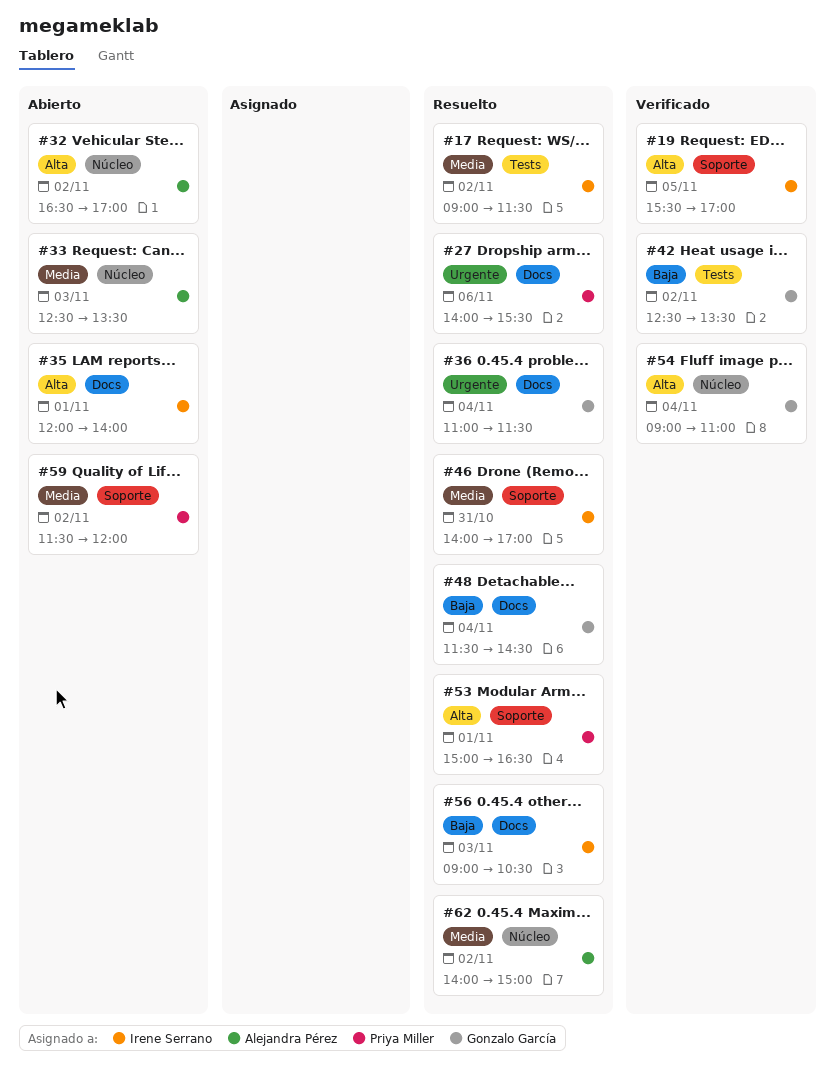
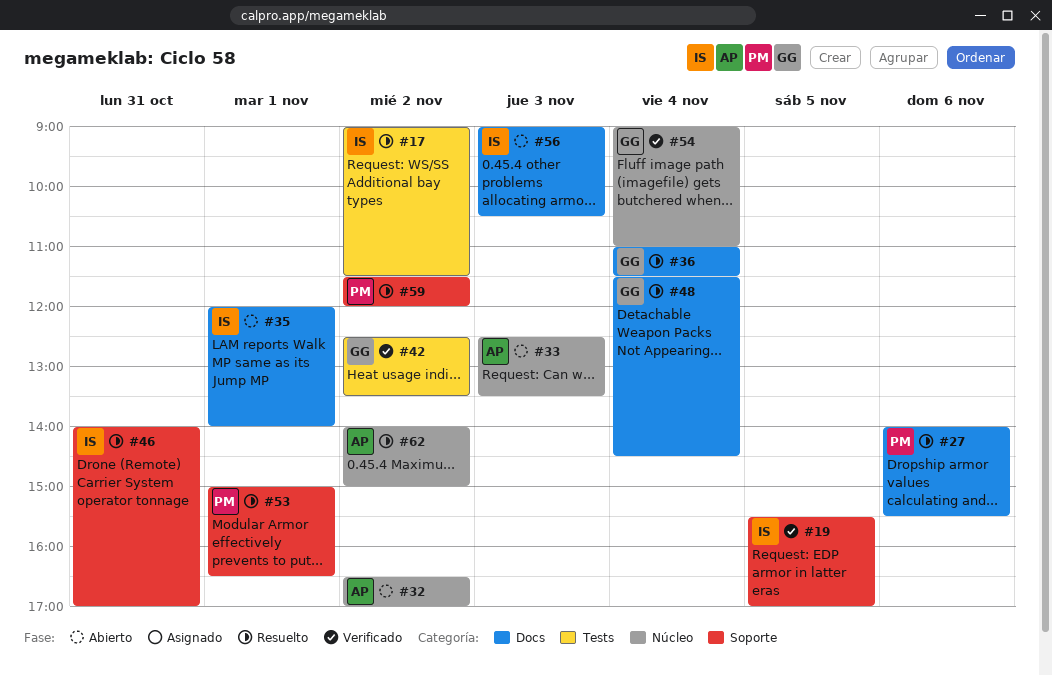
#56, status: Resuelto -> Abierto
#59, status: Abierto -> Resuelto

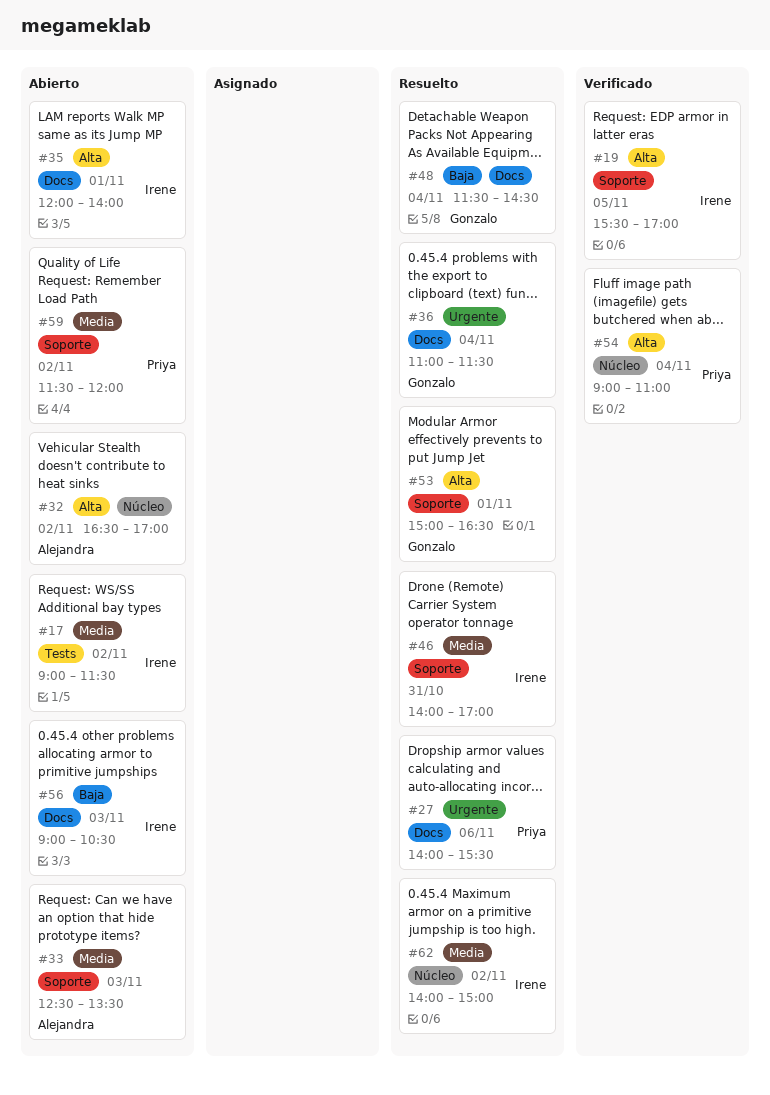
#17, status: Resuelto -> Abierto
#33, label: Núcleo -> Soporte
#42: present -> none
#53, owner: Priya -> Gonzalo
#54, owner: Gonzalo -> Priya
#59, status: Resuelto -> Abierto
#62, owner: Alejandra -> Irene

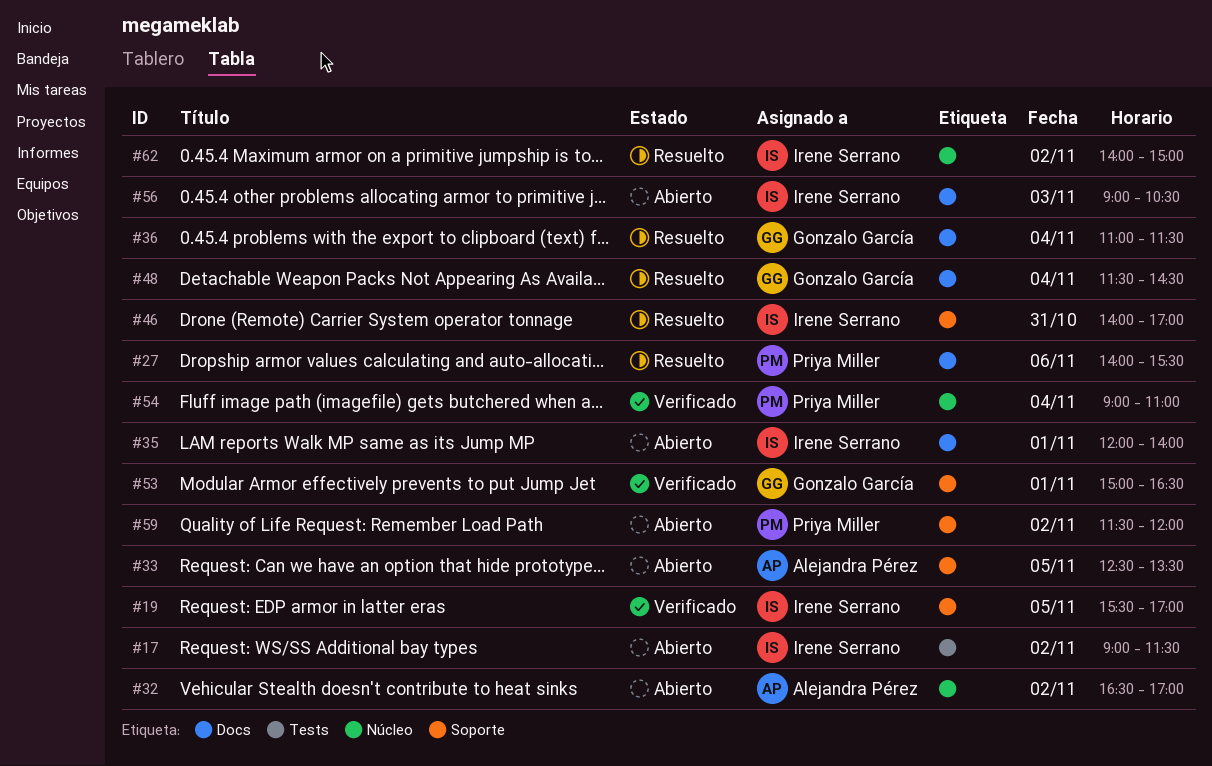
#33, day: Nov 3 -> Nov 5
#53, status: Resuelto -> Verificado

